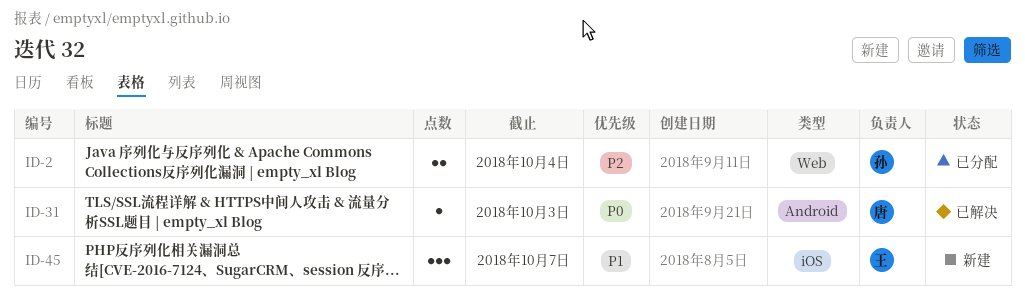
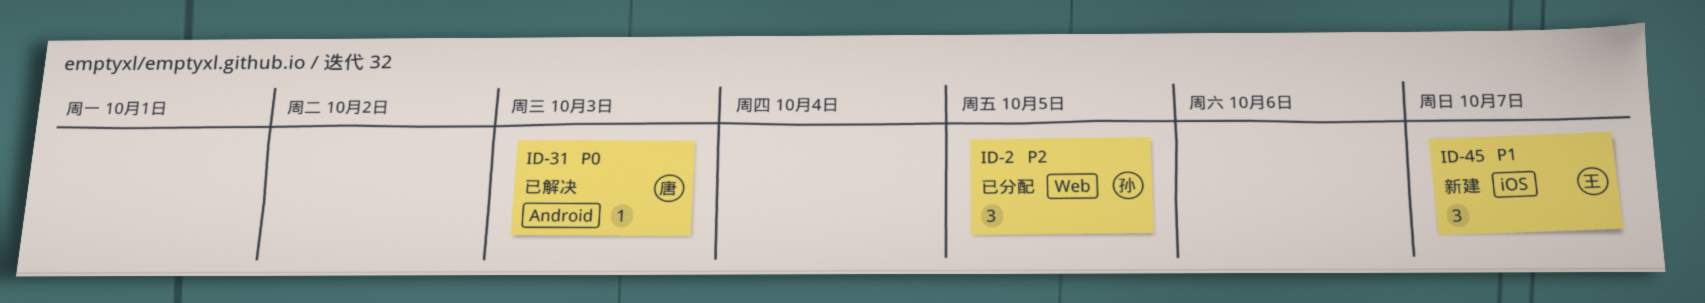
ID-2, estimate: 2 -> 3
ID-2, due: Oct 4 -> Oct 5

